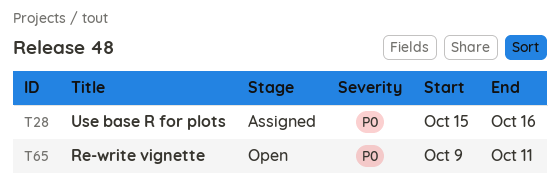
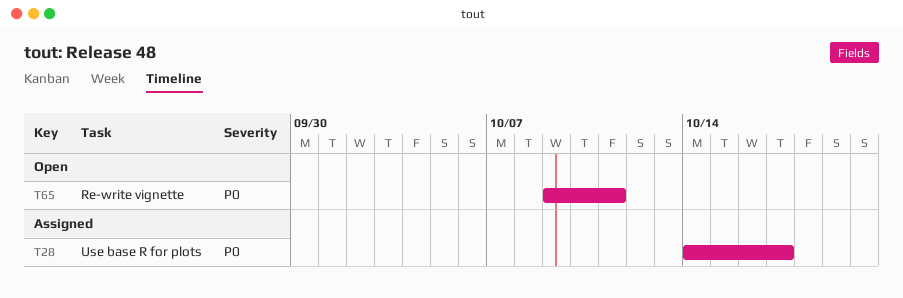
T28, start: Oct 15 -> Oct 14
T28, due: Oct 16 -> Oct 17

